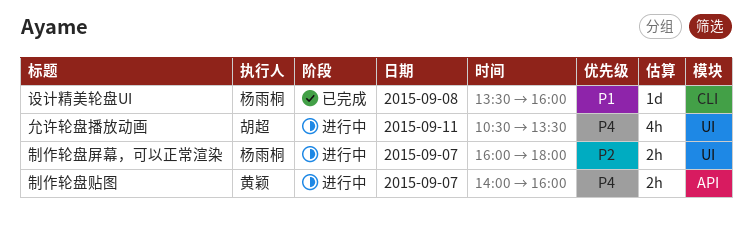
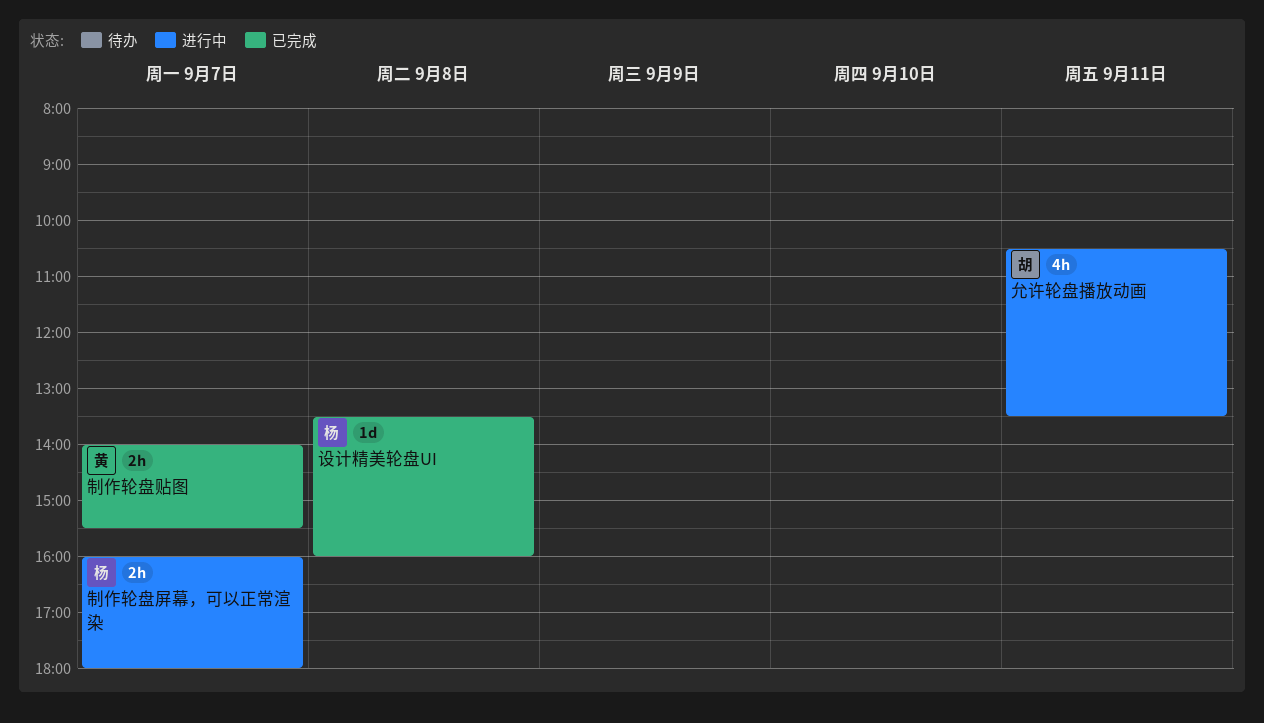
制作轮盘贴图, status: 进行中 -> 已完成
制作轮盘贴图, ends: 16:00 -> 15:30

